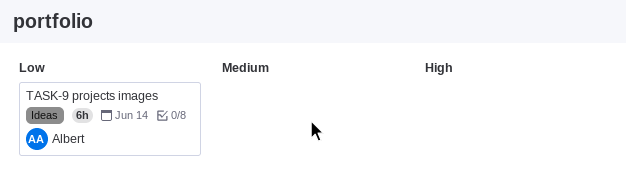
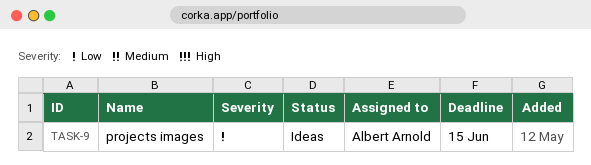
TASK-9, due: Jun 14 -> Jun 15

